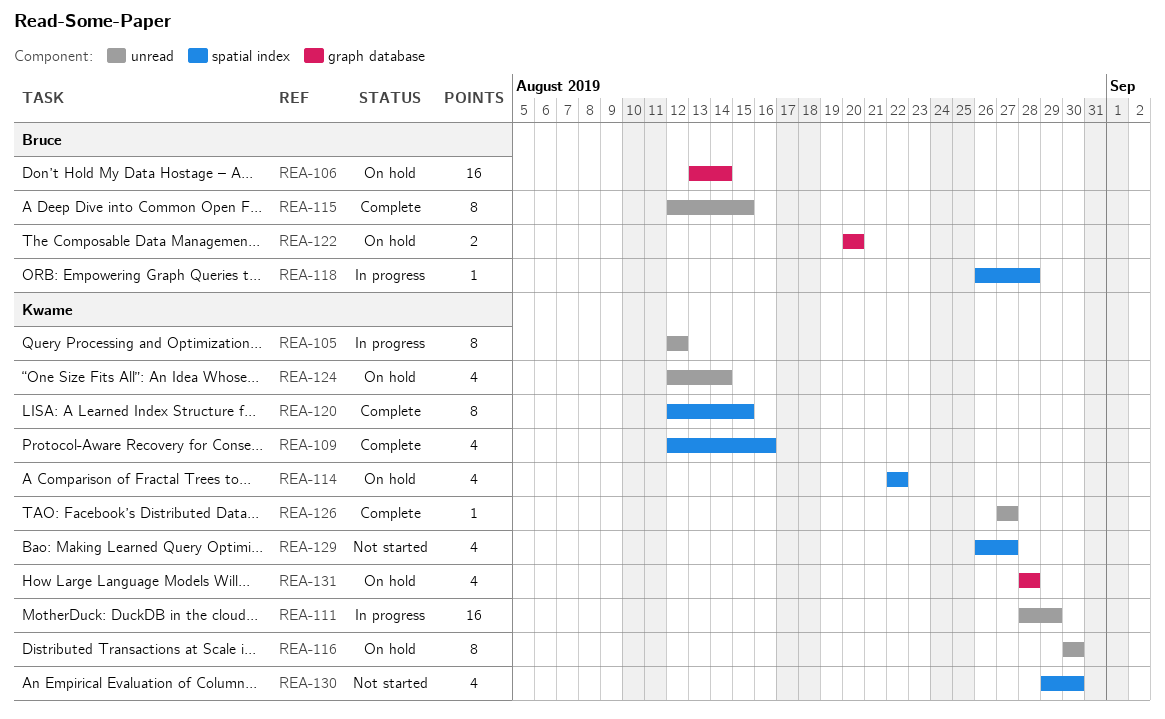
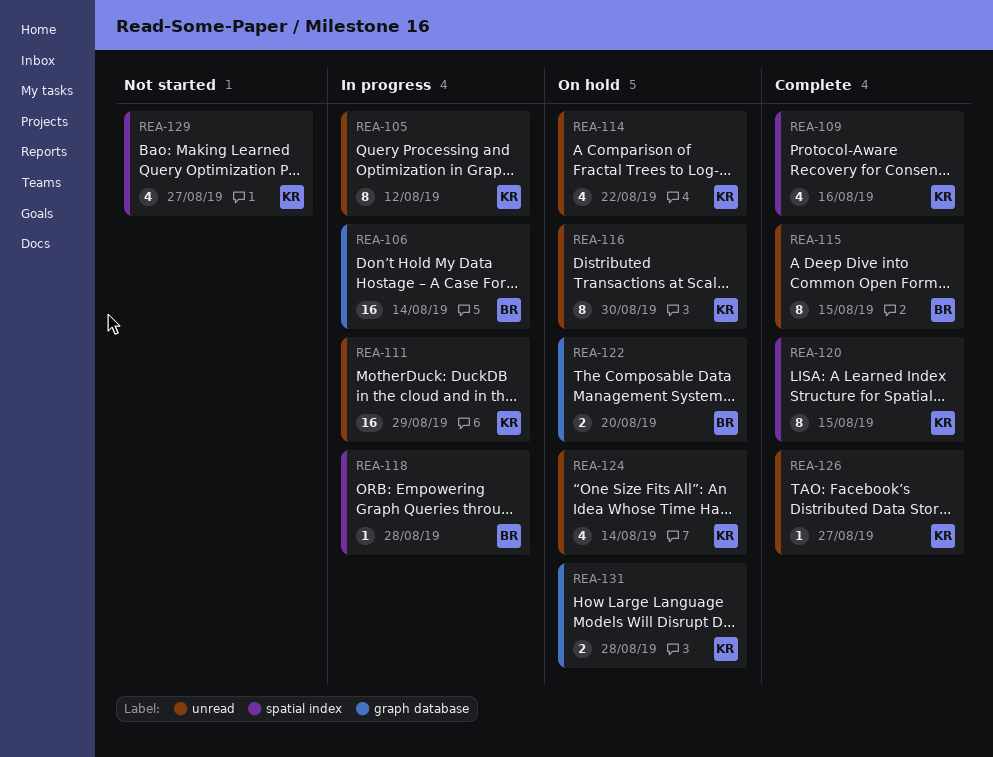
REA-106, status: On hold -> In progress
REA-114, label: spatial index -> unread
REA-130: present -> none
REA-131, estimate: 4 -> 2

